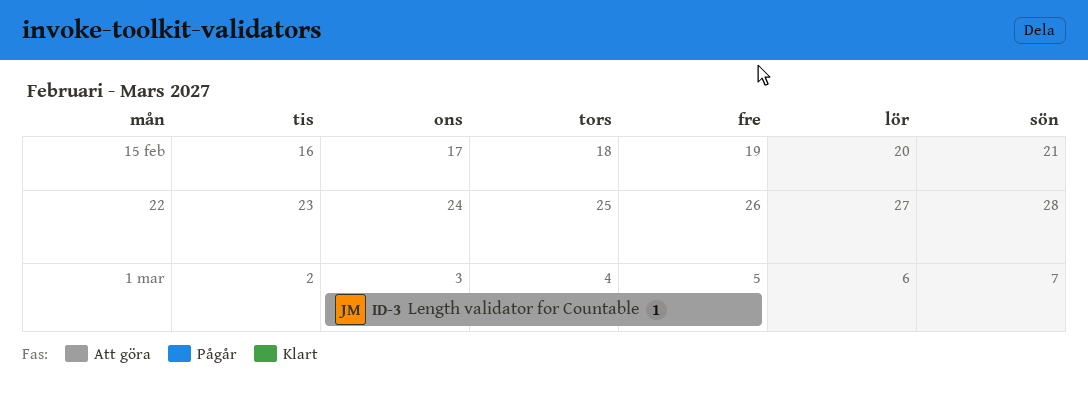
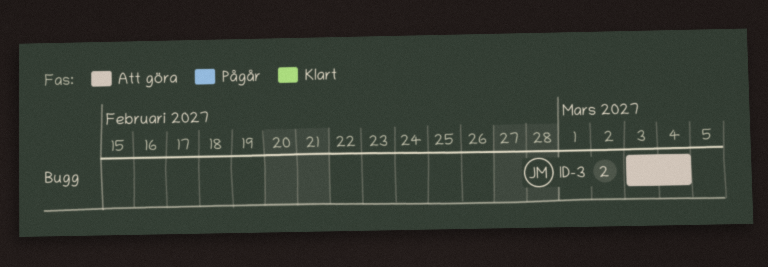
ID-3, estimate: 1 -> 2
ID-3, due: Mar 5 -> Mar 4

